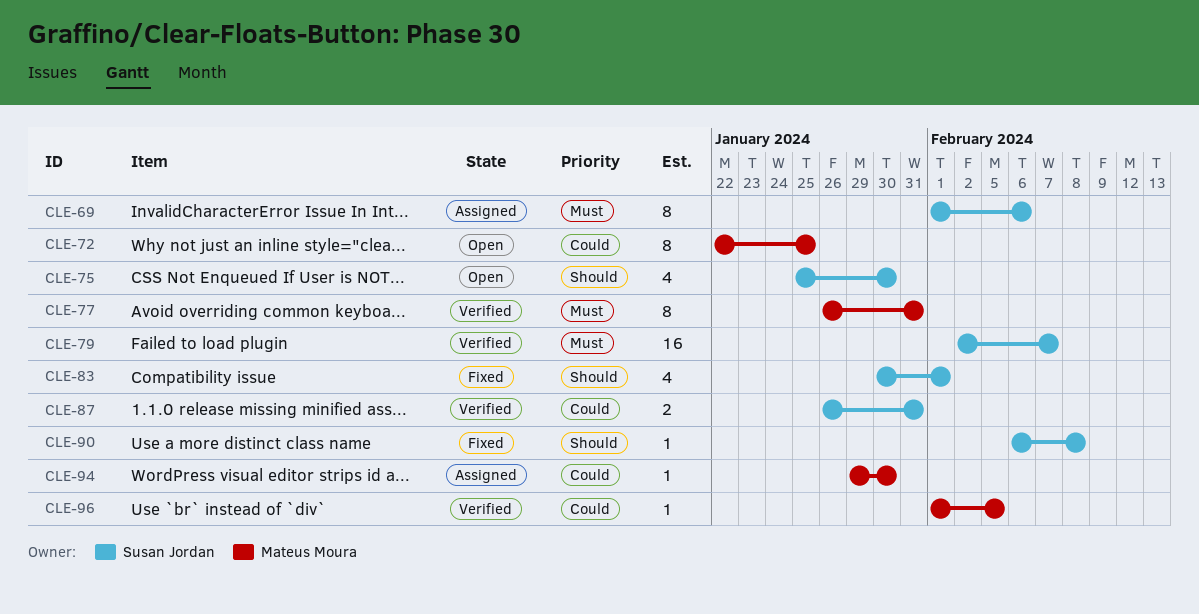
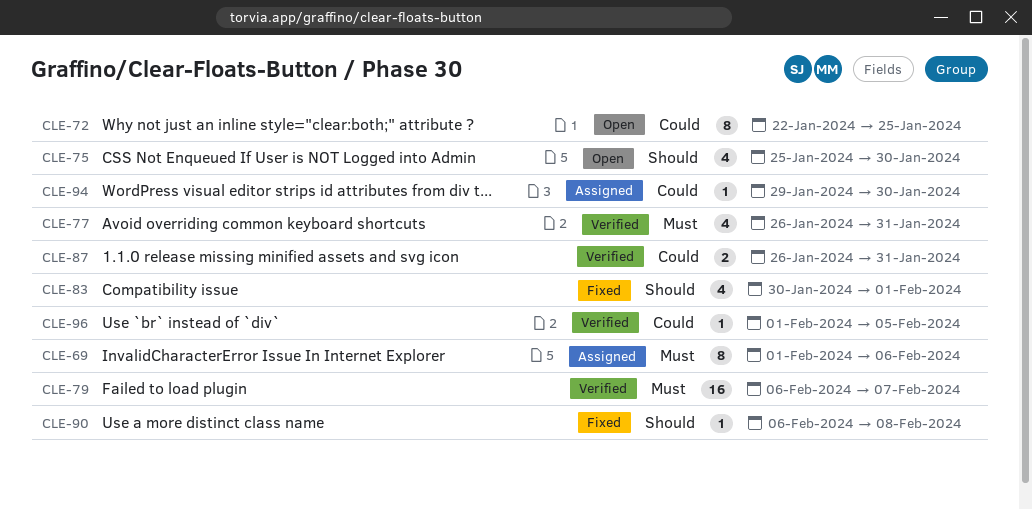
CLE-77, estimate: 8 -> 4
CLE-79, start: Feb 2 -> Feb 6

